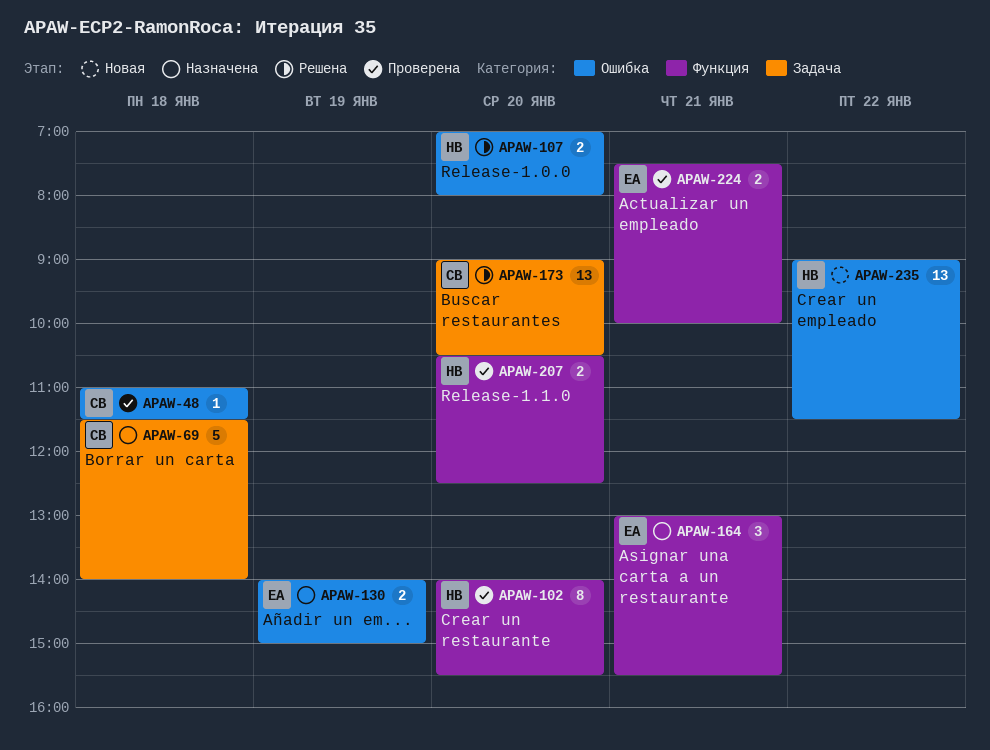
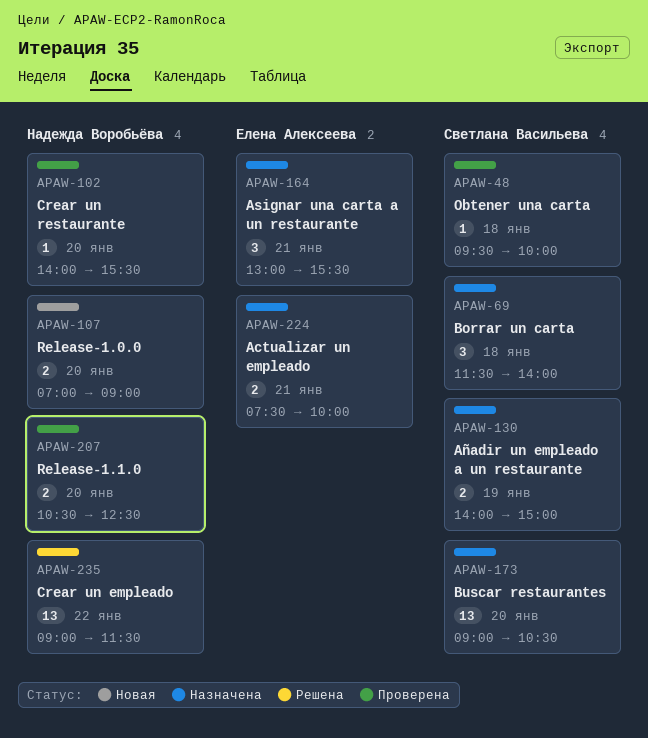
APAW-48, begins: 11:00 -> 09:30
APAW-48, ends: 11:30 -> 10:00
APAW-69, estimate: 5 -> 3
APAW-102, estimate: 8 -> 1
APAW-107, status: Решена -> Новая
APAW-107, ends: 08:00 -> 09:00
APAW-130, owner: Елена Алексеева -> Светлана Васильева
APAW-173, status: Решена -> Назначена
APAW-224, status: Проверена -> Назначена
APAW-235, status: Новая -> Решена

